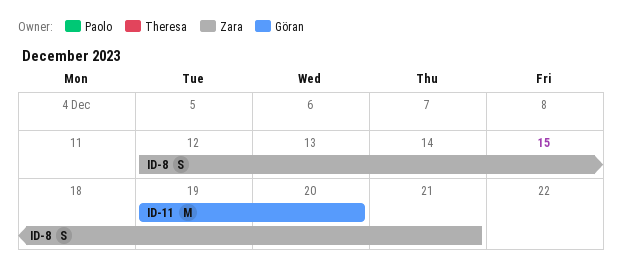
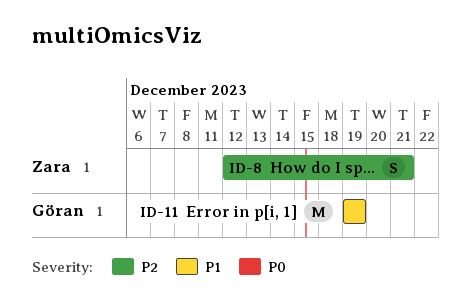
ID-11, due: Dec 20 -> Dec 19

